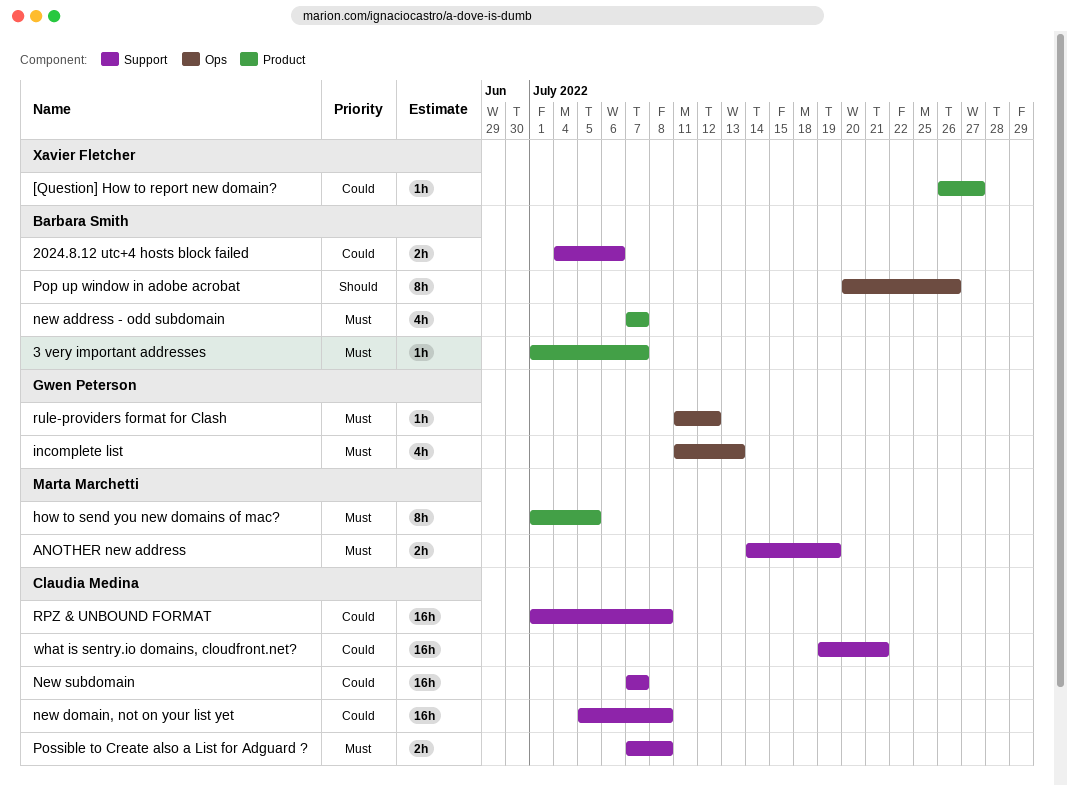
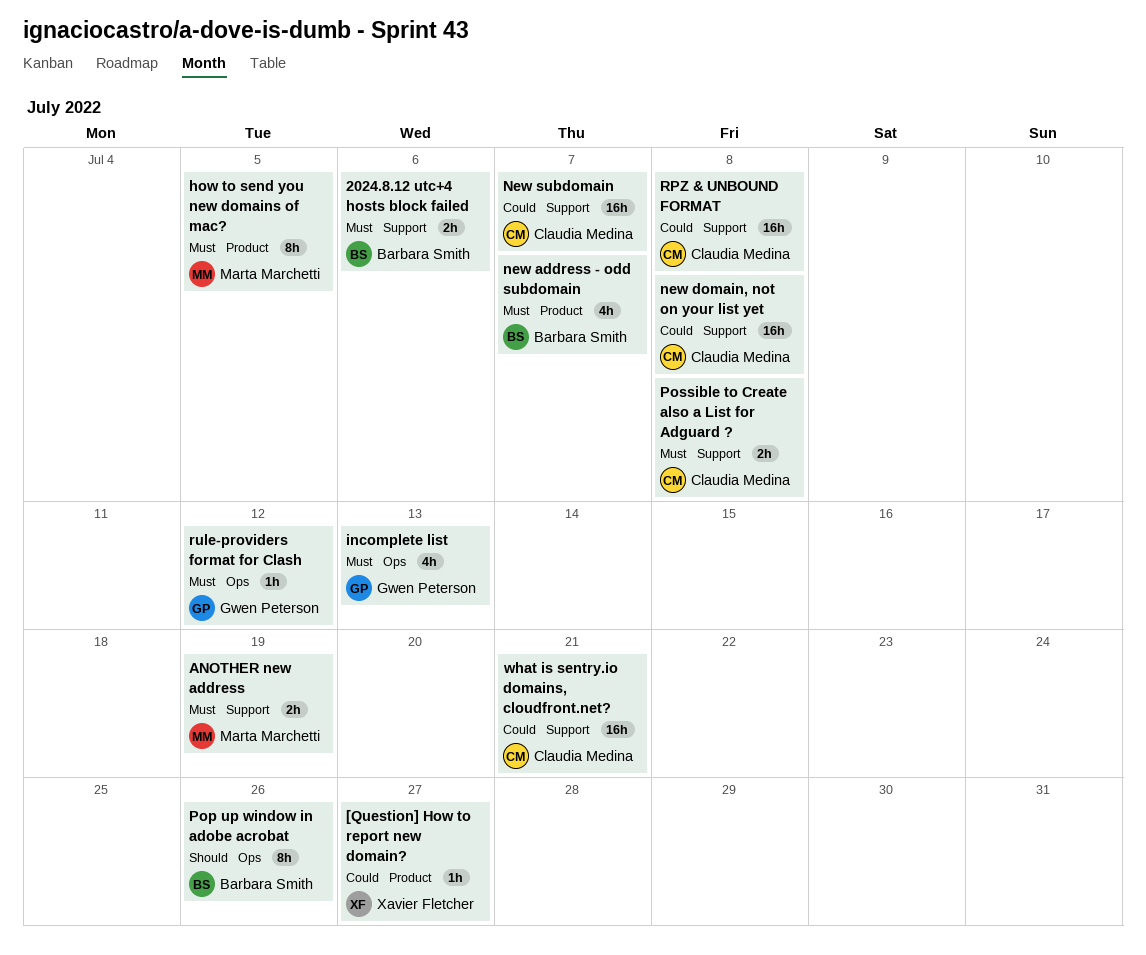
2024.8.12 utc+4 hosts block failed, priority: Could -> Must
3 very important addresses: present -> none

